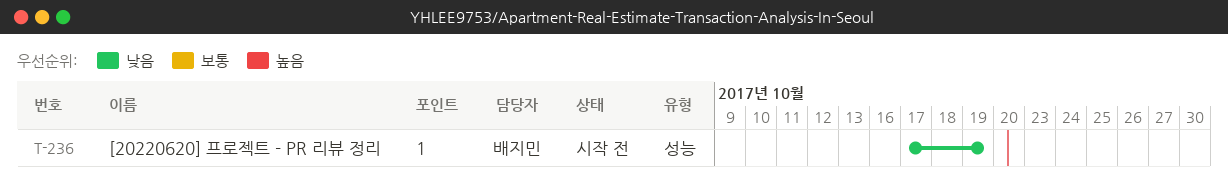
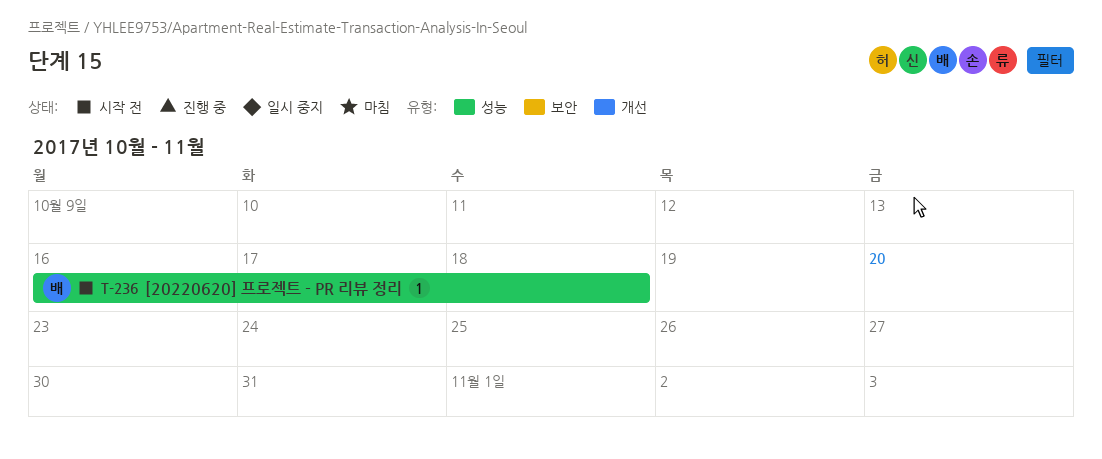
T-236, start: Oct 17 -> Oct 16
T-236, due: Oct 19 -> Oct 18

